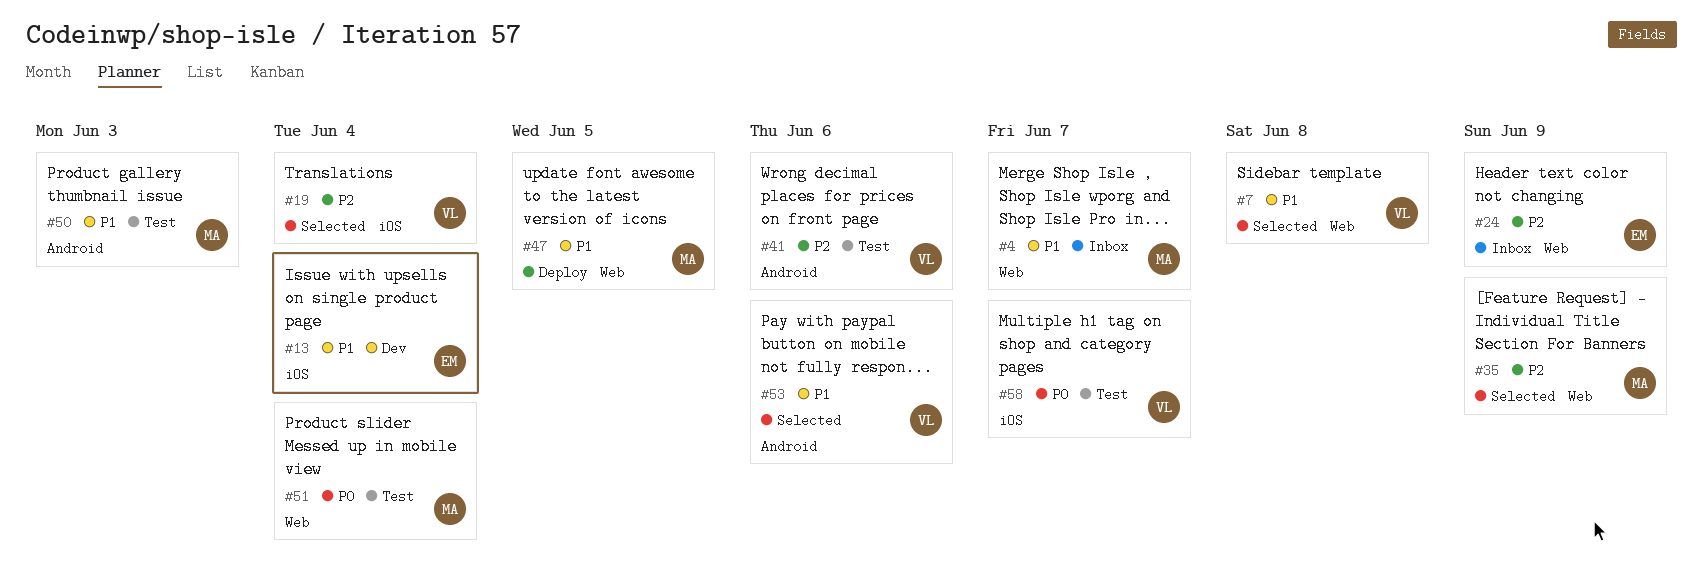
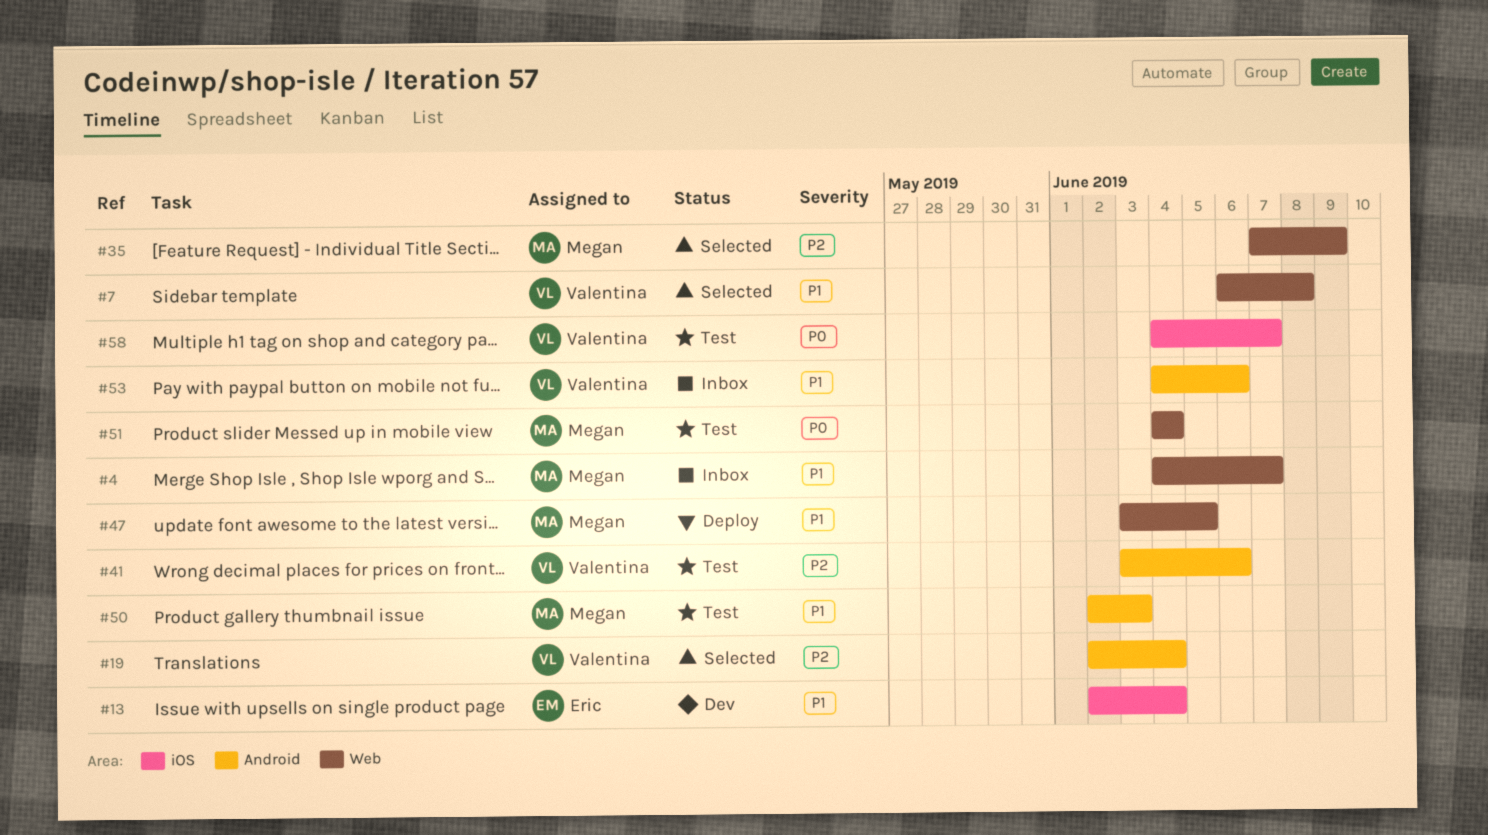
#19, label: iOS -> Android
#24: present -> none
#53, status: Selected -> Inbox

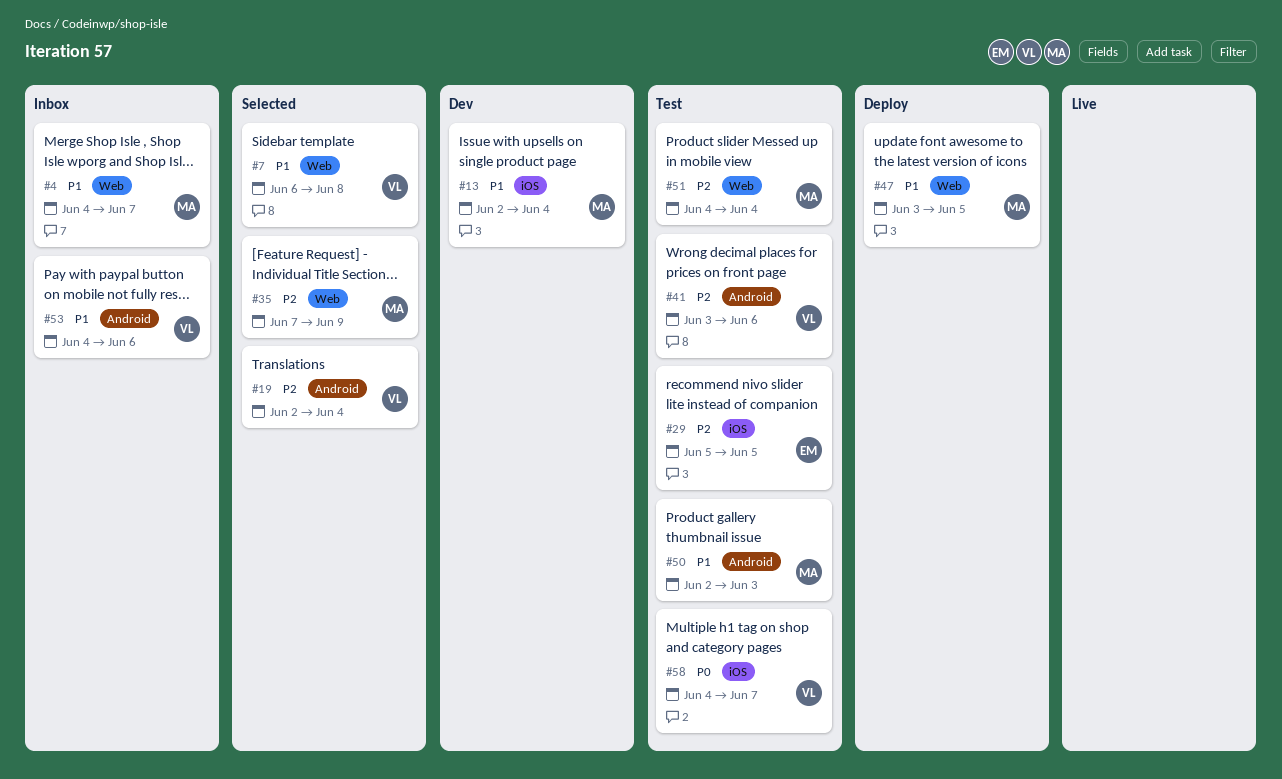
#13, owner: Eric -> Megan
#29: none -> present
#51, priority: P0 -> P2

